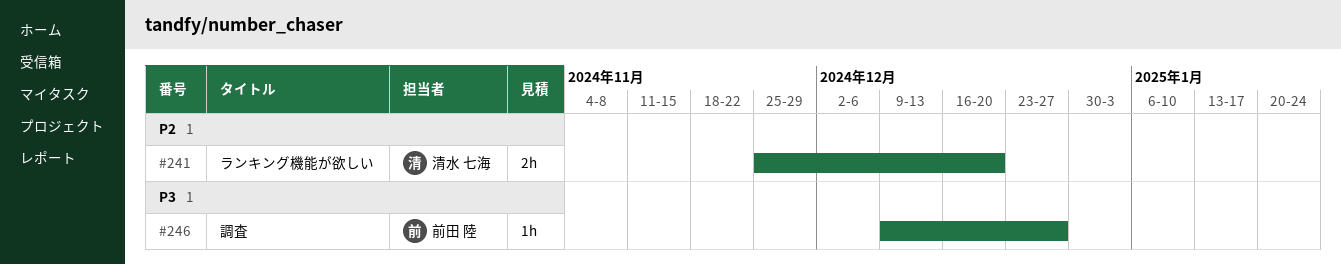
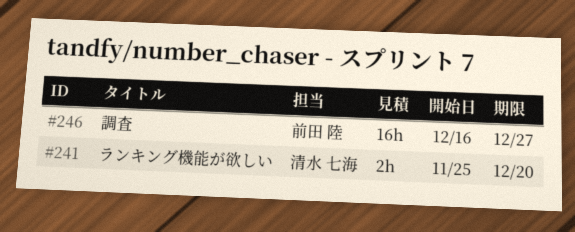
#246, estimate: 1h -> 16h
#246, start: Dec 9 -> Dec 16

